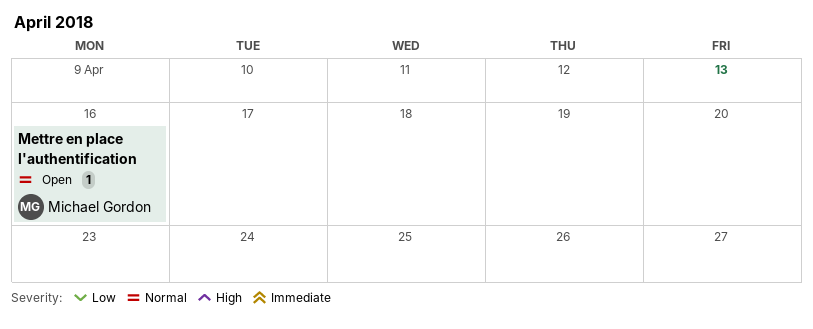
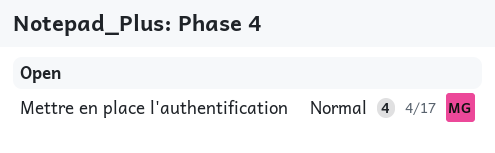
Mettre en place l'authentification, estimate: 1 -> 4
Mettre en place l'authentification, due: Apr 16 -> Apr 17

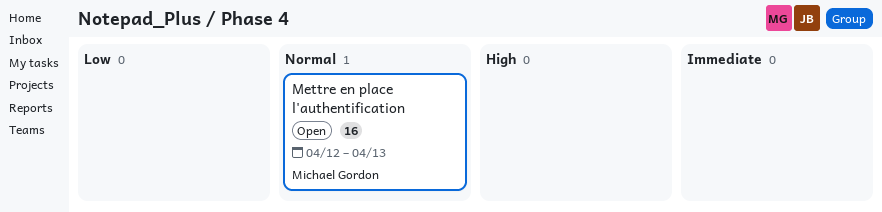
Mettre en place l'authentification, estimate: 4 -> 16
Mettre en place l'authentification, due: Apr 17 -> Apr 13

